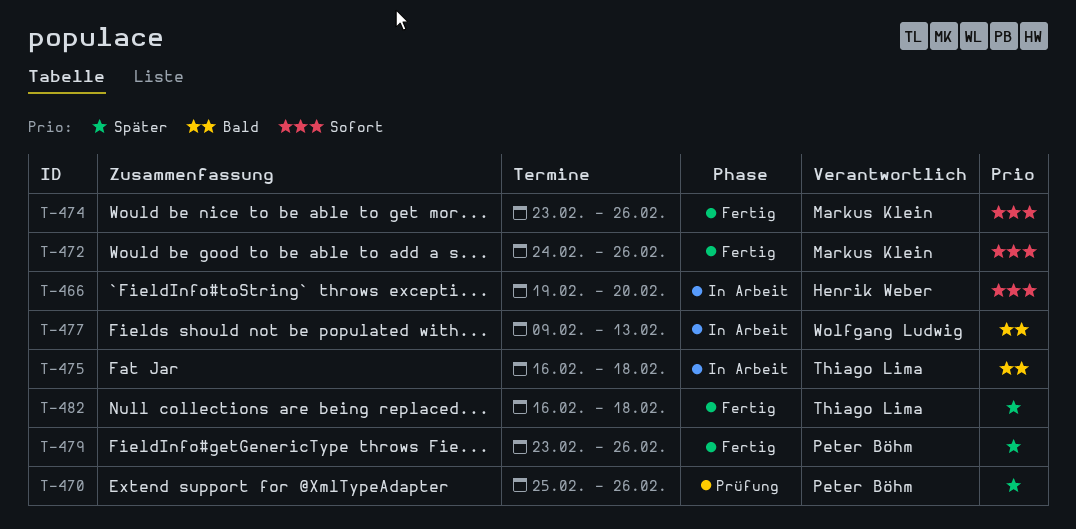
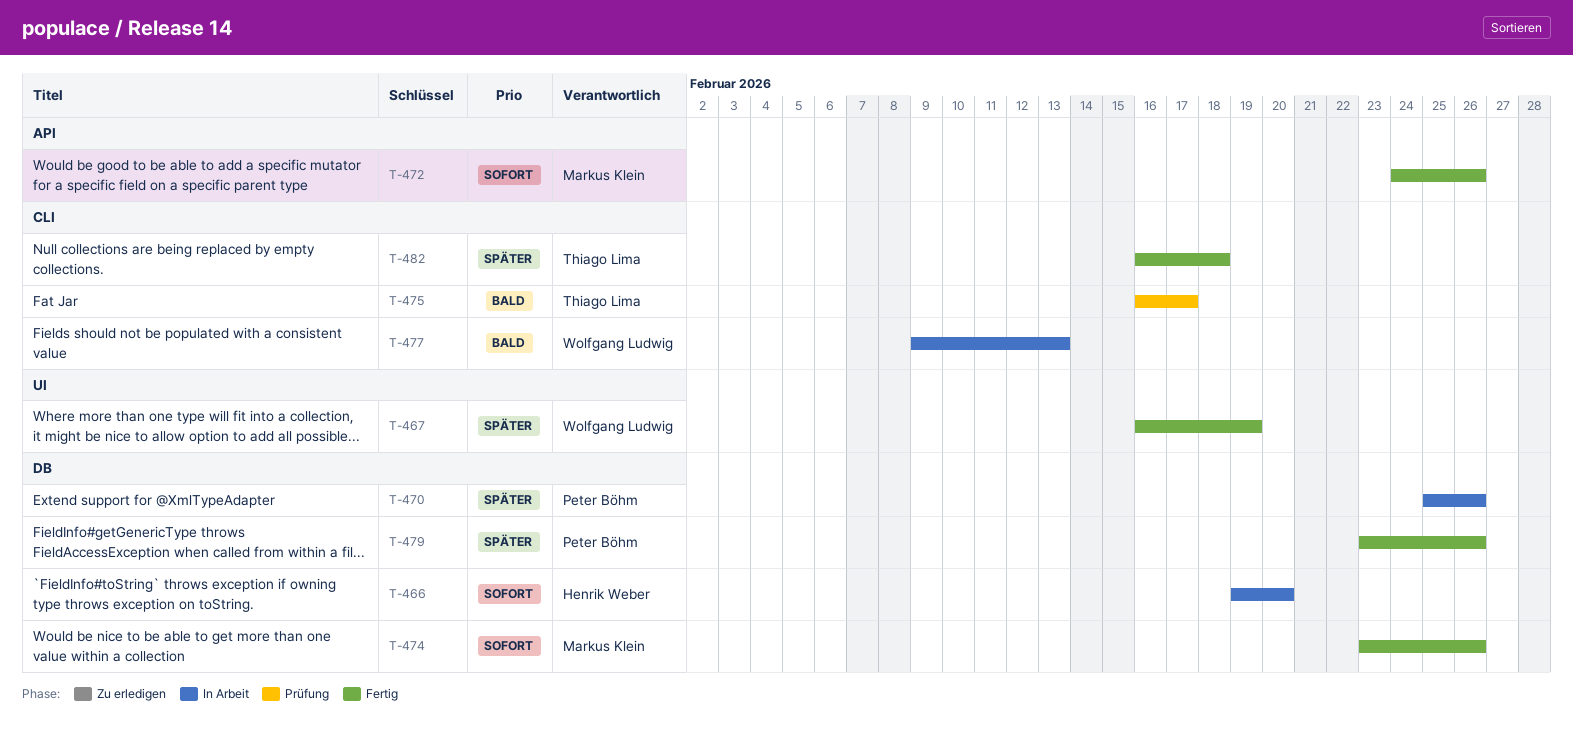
T-467: none -> present
T-470, status: Prüfung -> In Arbeit
T-475, status: In Arbeit -> Prüfung
T-475, due: Feb 18 -> Feb 17

